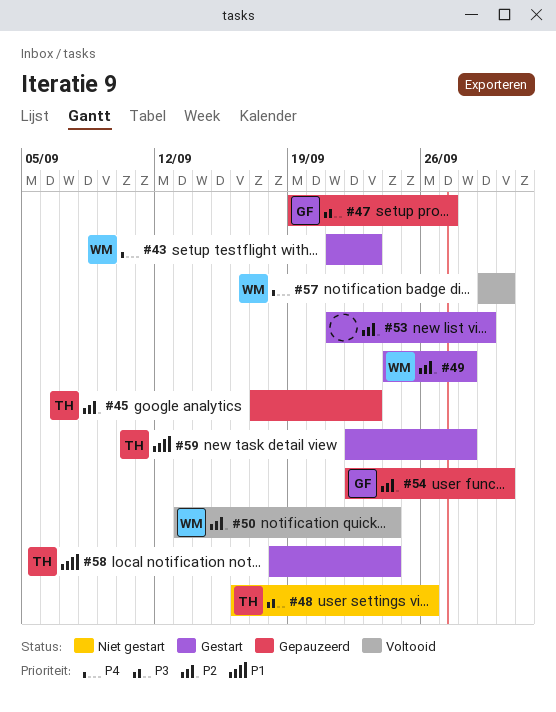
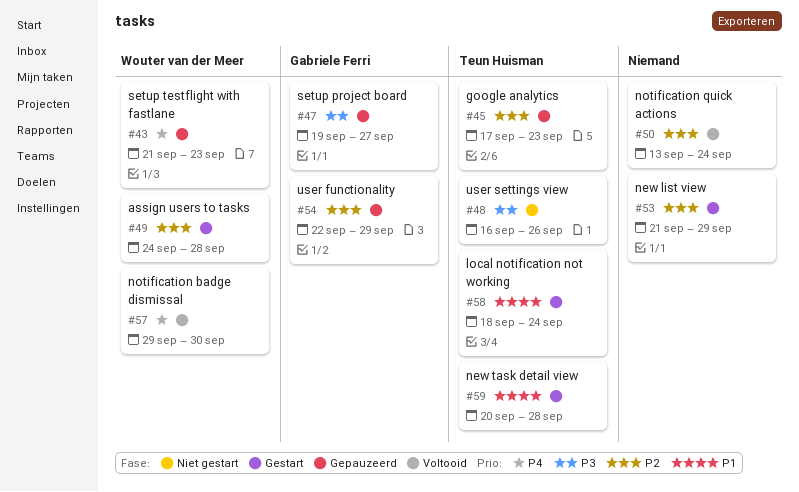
#43, status: Gestart -> Gepauzeerd
#50, owner: Wouter van der Meer -> none
#54, due: Sep 30 -> Sep 29
#59, start: Sep 22 -> Sep 20

